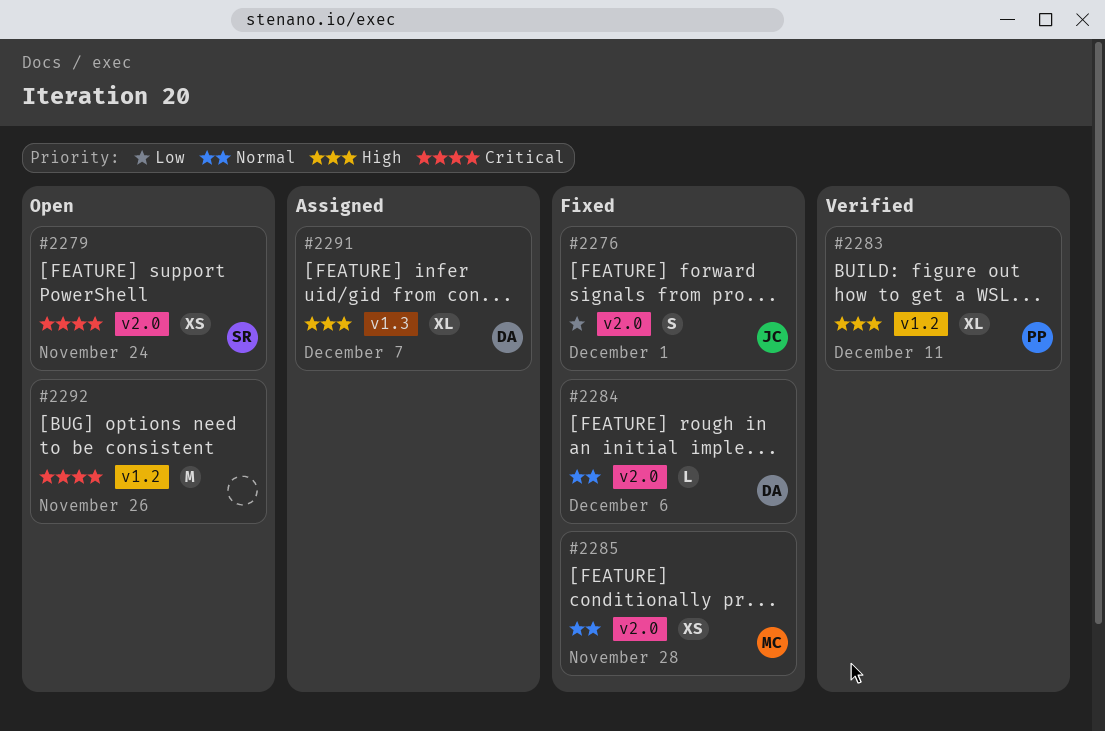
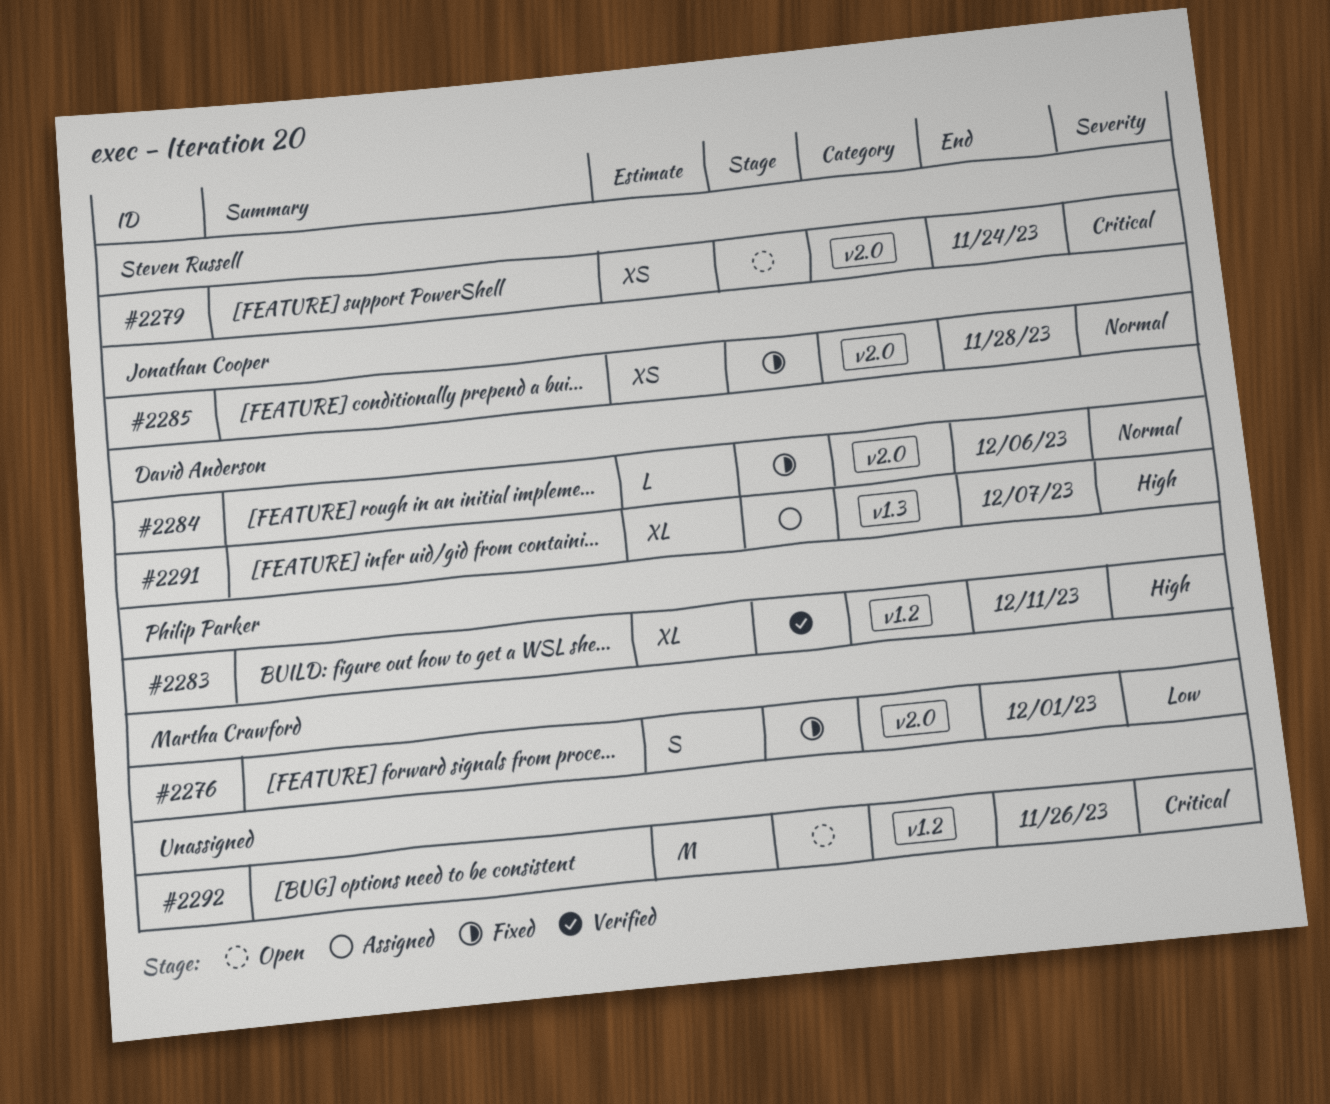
#2276, owner: Jonathan Cooper -> Martha Crawford
#2285, owner: Martha Crawford -> Jonathan Cooper

